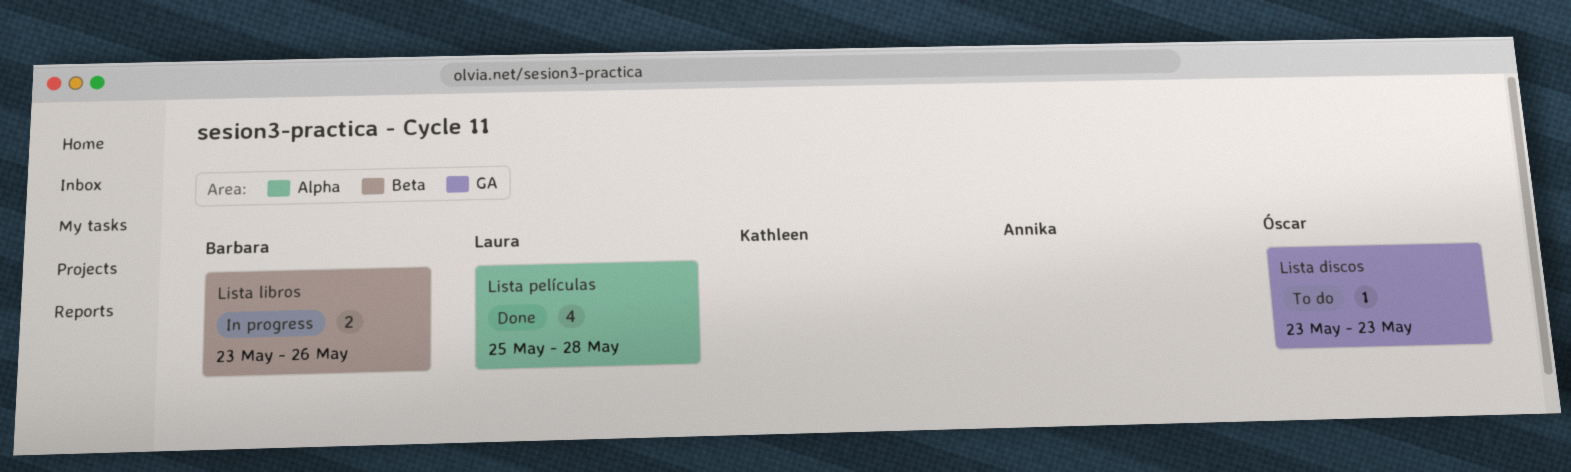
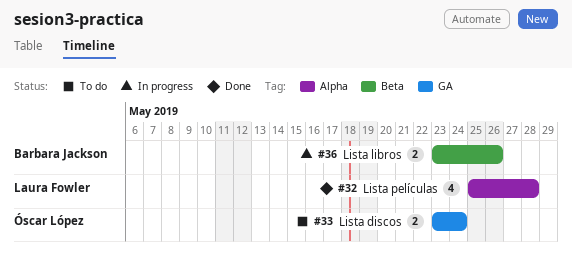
Lista discos, estimate: 1 -> 2
Lista discos, due: May 23 -> May 24

